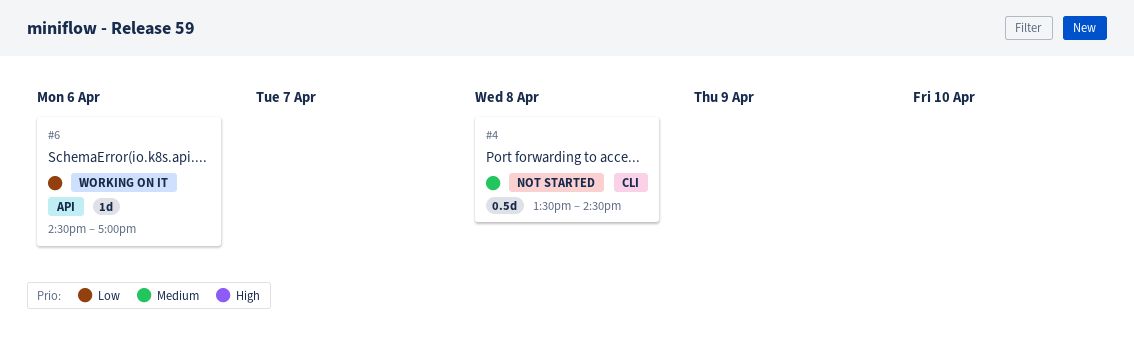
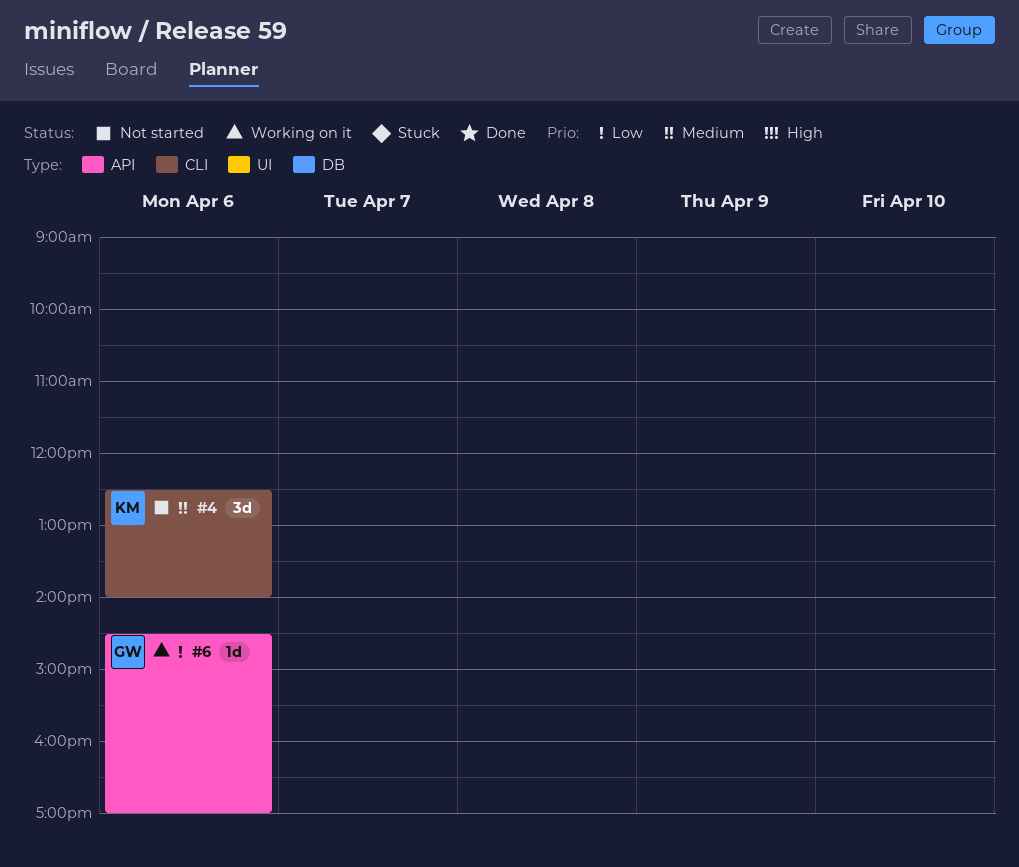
#4, estimate: 0.5d -> 3d
#4, day: Apr 8 -> Apr 6
#4, begins: 13:30 -> 12:30
#4, ends: 14:30 -> 14:00

